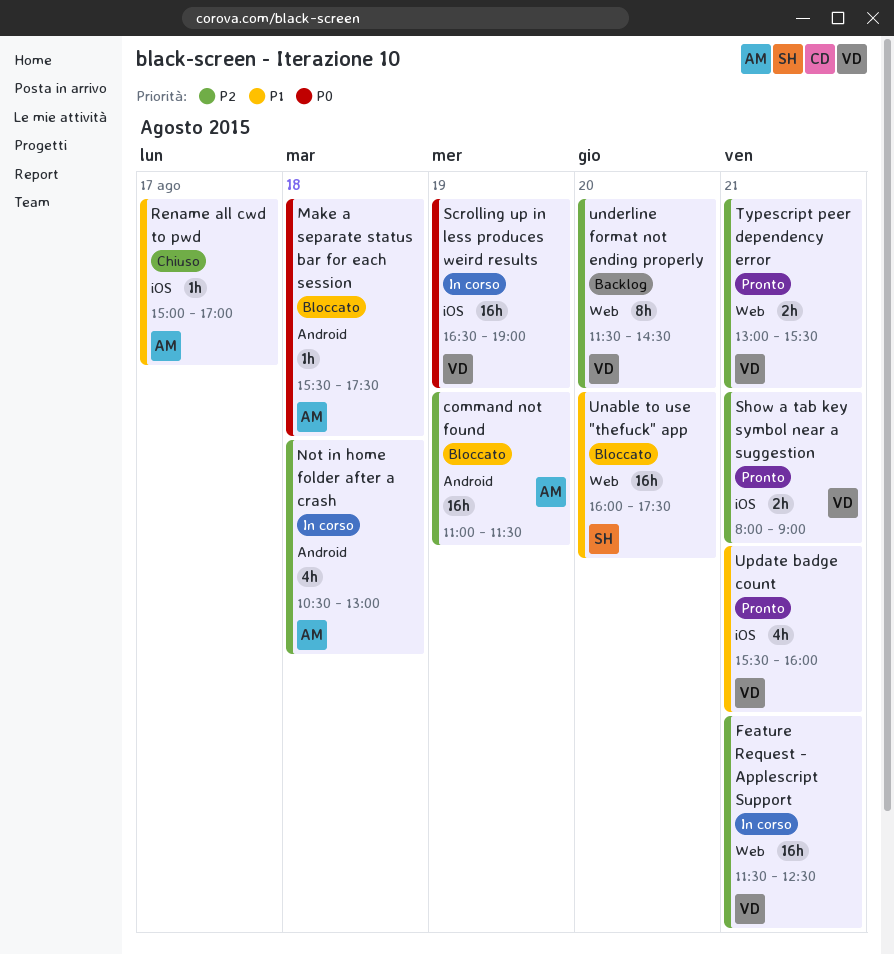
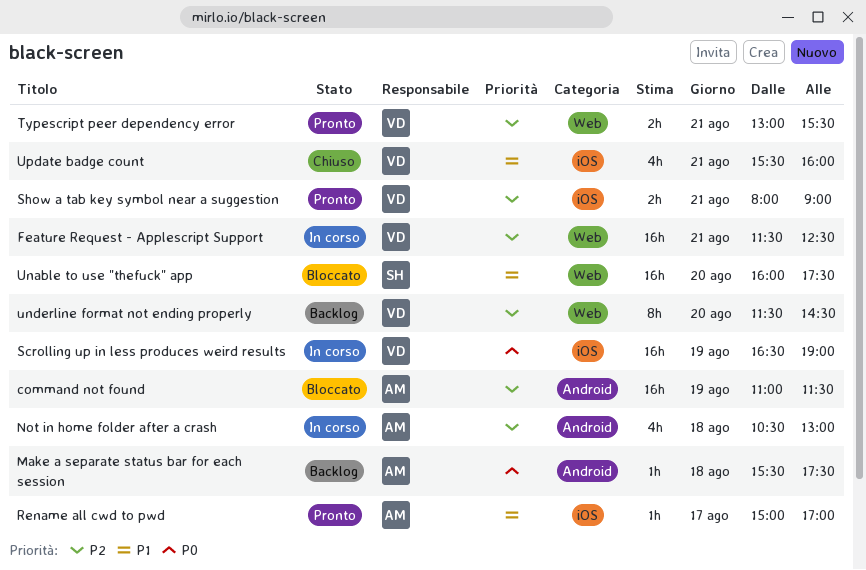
Make a separate status bar for each session, status: Bloccato -> Backlog
Rename all cwd to pwd, status: Chiuso -> Pronto
Update badge count, status: Pronto -> Chiuso

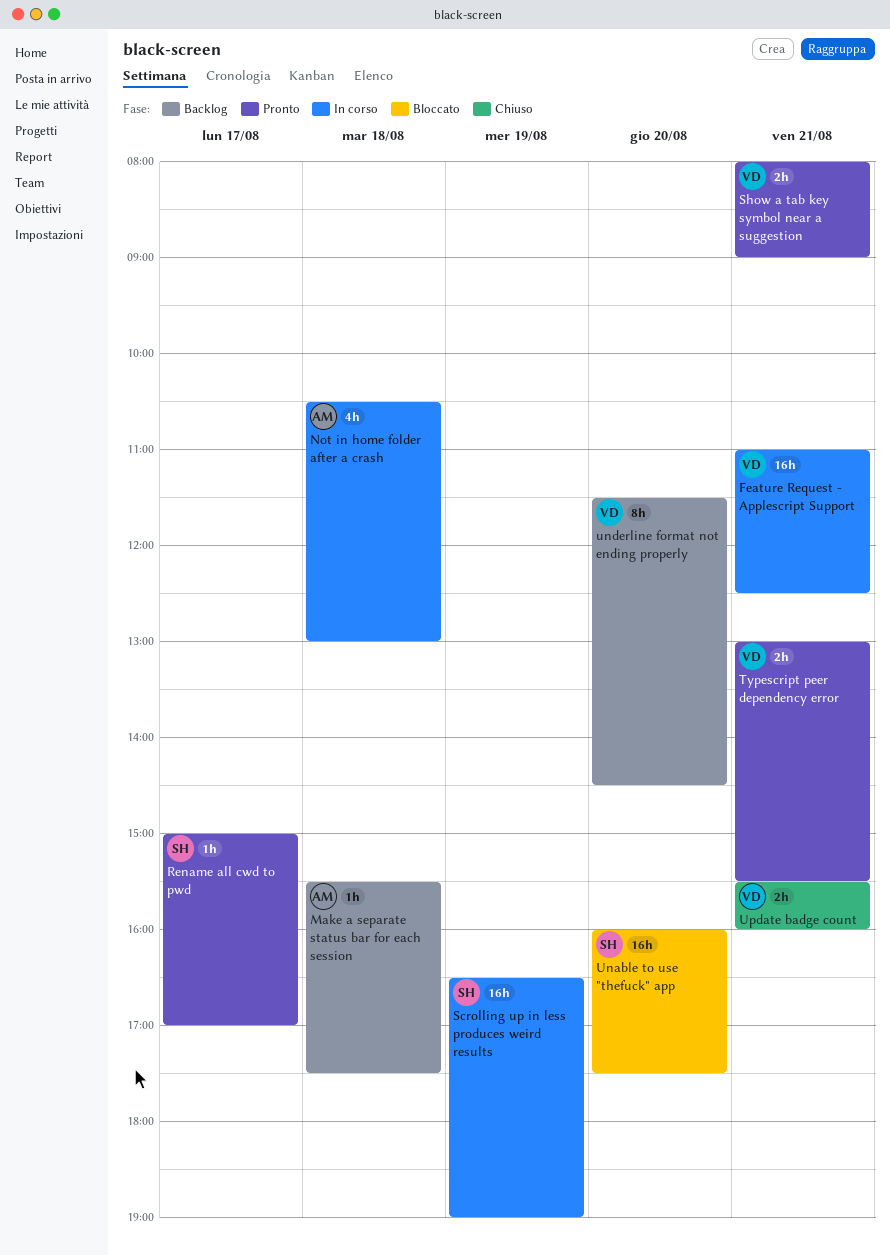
command not found: present -> none
Feature Request - Applescript Support, begins: 11:30 -> 11:00
Rename all cwd to pwd, owner: AM -> SH
Scrolling up in less produces weird results, owner: VD -> SH
Update badge count, estimate: 4h -> 2h

